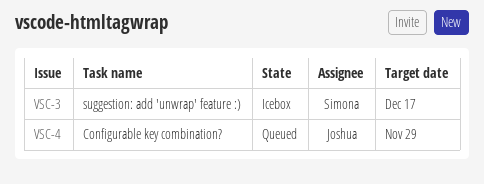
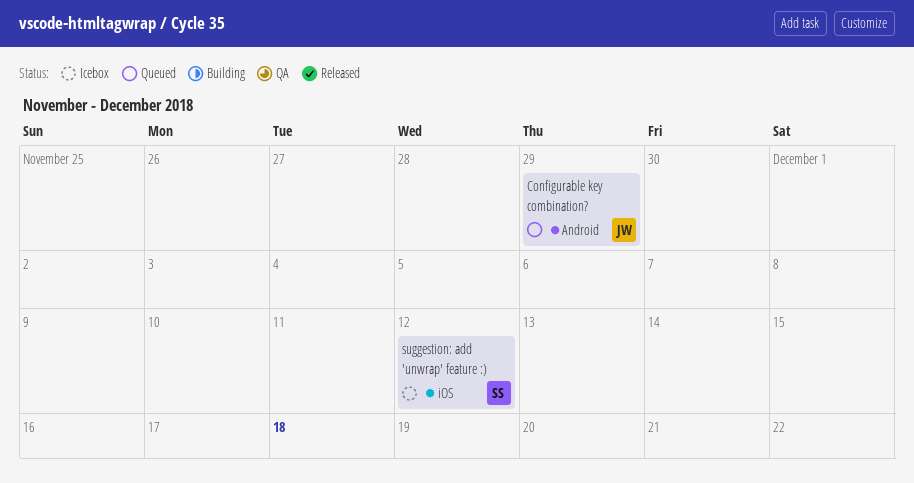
suggestion: add 'unwrap' feature :), due: Dec 17 -> Dec 12

